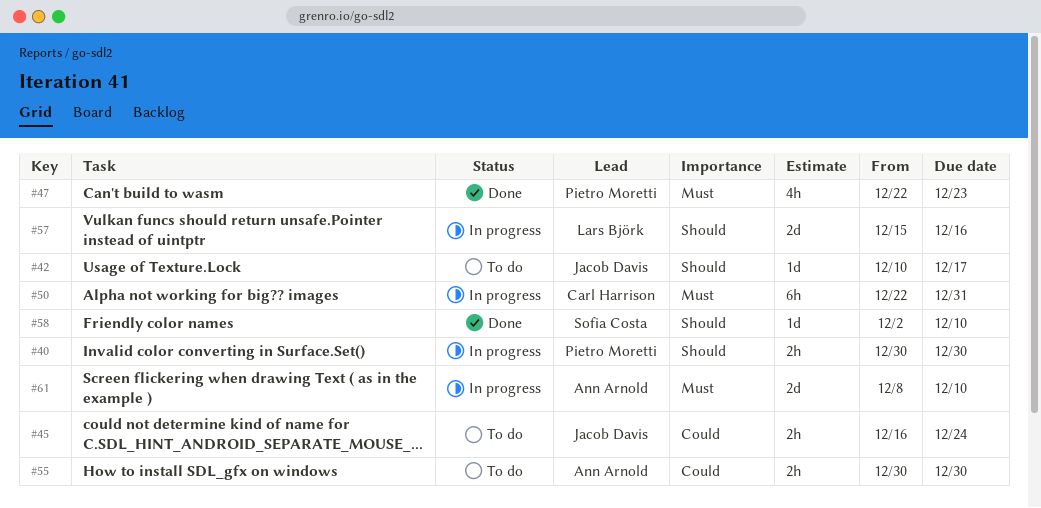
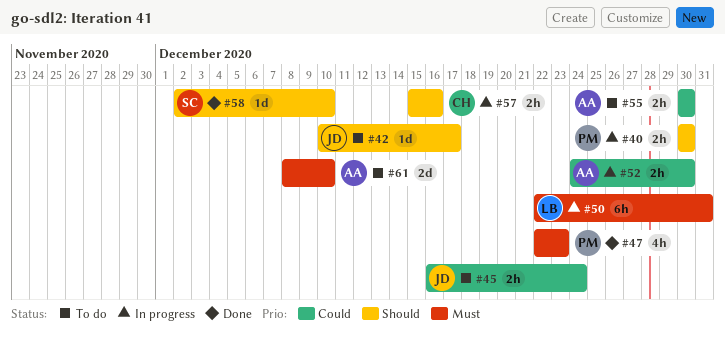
#50, owner: Carl Harrison -> Lars Björk
#52: none -> present
#57, owner: Lars Björk -> Carl Harrison
#57, estimate: 2d -> 2h
#61, status: In progress -> To do

